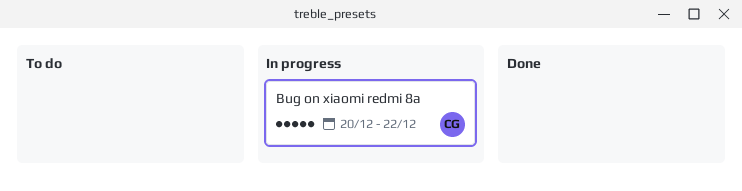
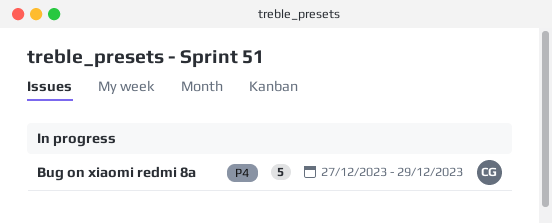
Bug on xiaomi redmi 8a, start: Dec 20 -> Dec 27
Bug on xiaomi redmi 8a, due: Dec 22 -> Dec 29

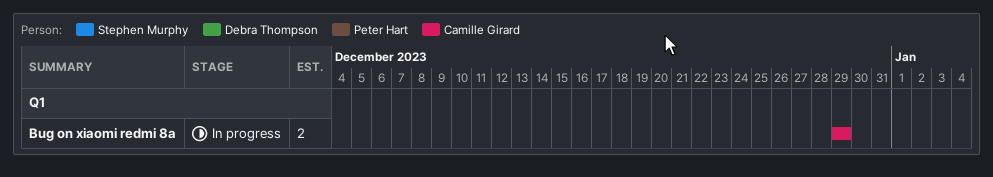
Bug on xiaomi redmi 8a, estimate: 5 -> 2
Bug on xiaomi redmi 8a, start: Dec 27 -> Dec 29

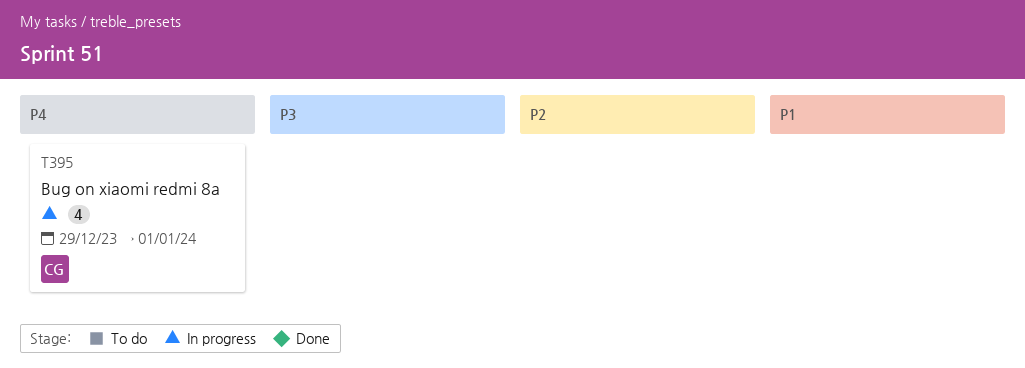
Bug on xiaomi redmi 8a, estimate: 2 -> 4
Bug on xiaomi redmi 8a, due: Dec 29 -> Jan 1

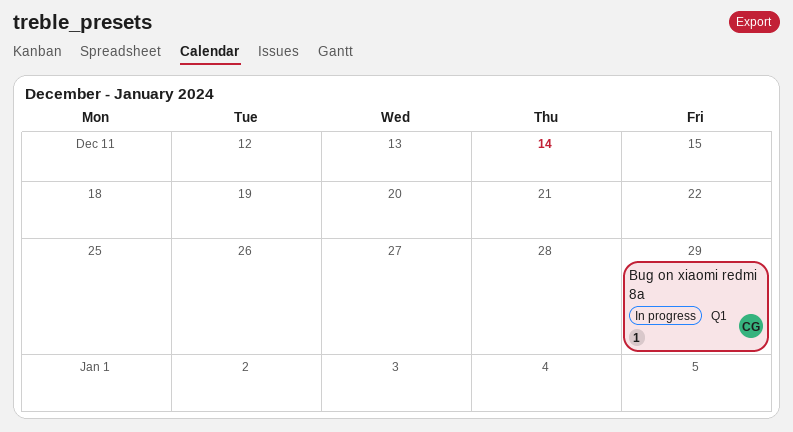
Bug on xiaomi redmi 8a, estimate: 4 -> 1
Bug on xiaomi redmi 8a, due: Jan 1 -> Dec 29

